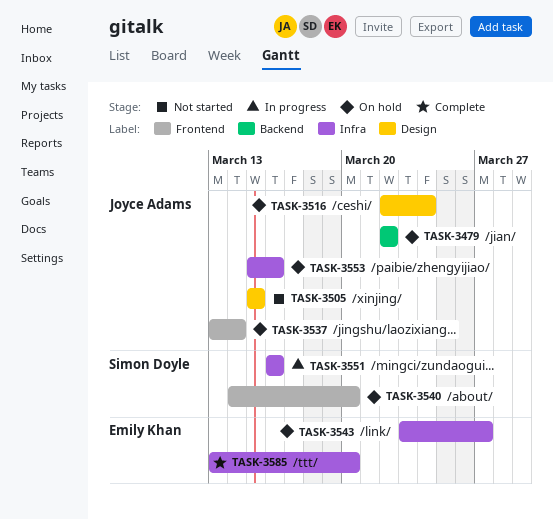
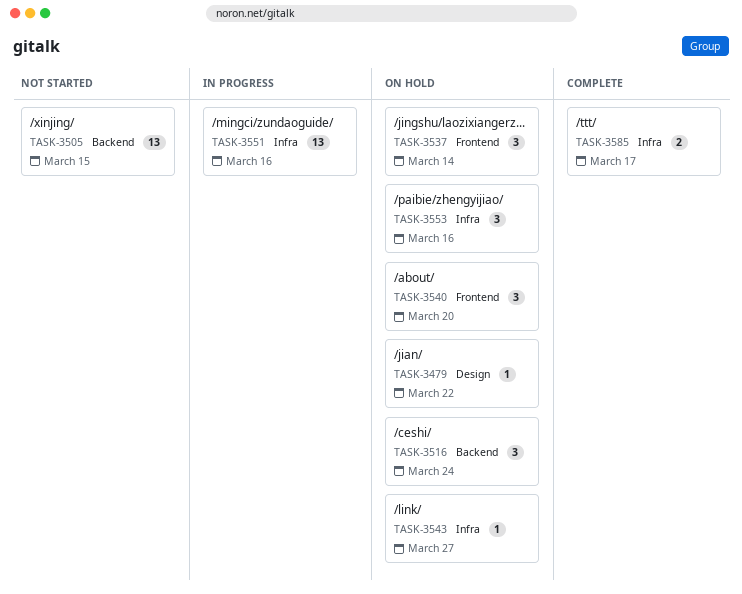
TASK-3479, label: Backend -> Design
TASK-3505, label: Design -> Backend
TASK-3516, label: Design -> Backend
TASK-3585, due: Mar 20 -> Mar 17

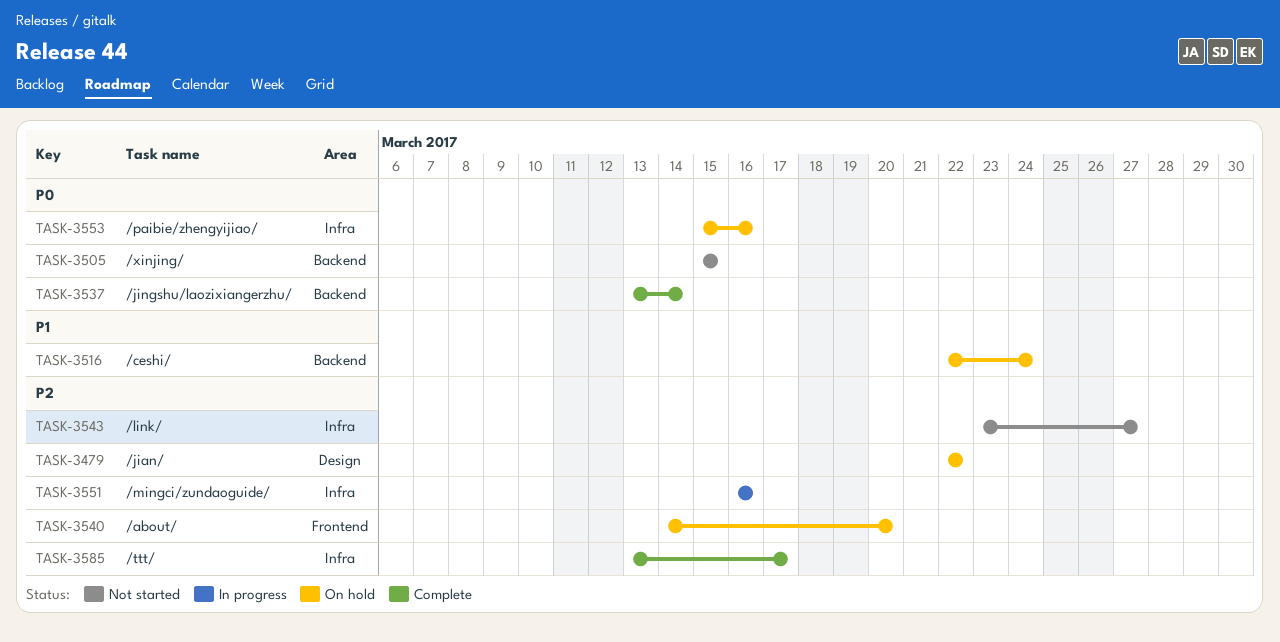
TASK-3537, status: On hold -> Complete
TASK-3537, label: Frontend -> Backend
TASK-3543, status: On hold -> Not started

